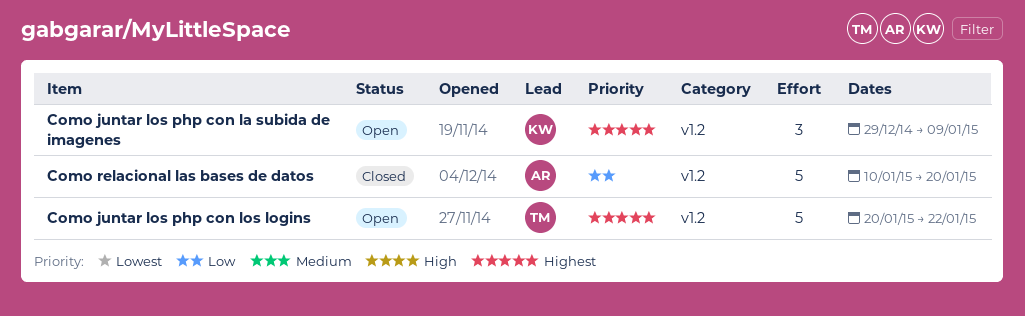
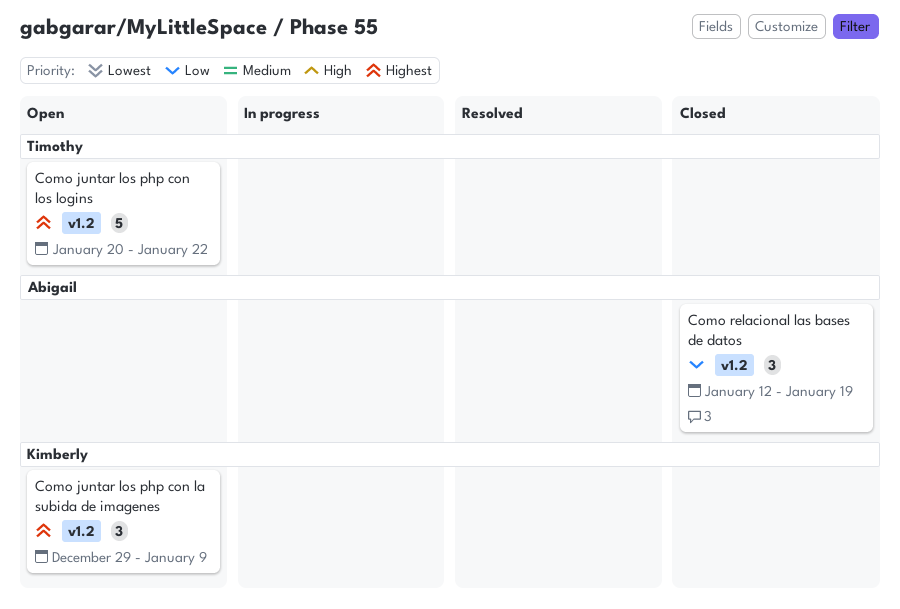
Como relacional las bases de datos, estimate: 5 -> 3
Como relacional las bases de datos, start: Jan 10 -> Jan 12
Como relacional las bases de datos, due: Jan 20 -> Jan 19

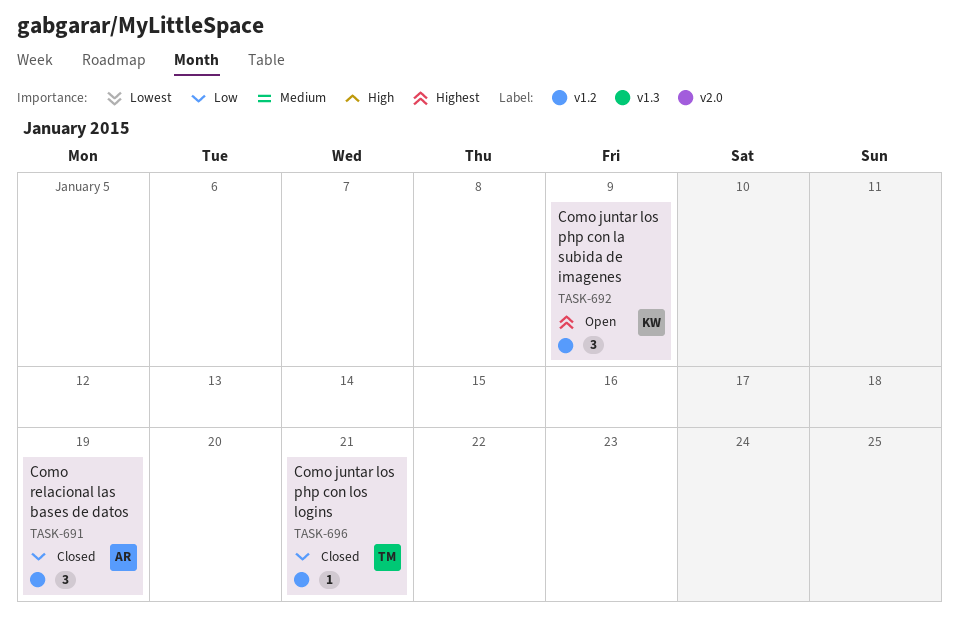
Como juntar los php con los logins, status: Open -> Closed
Como juntar los php con los logins, priority: Highest -> Low
Como juntar los php con los logins, estimate: 5 -> 1
Como juntar los php con los logins, due: Jan 22 -> Jan 21

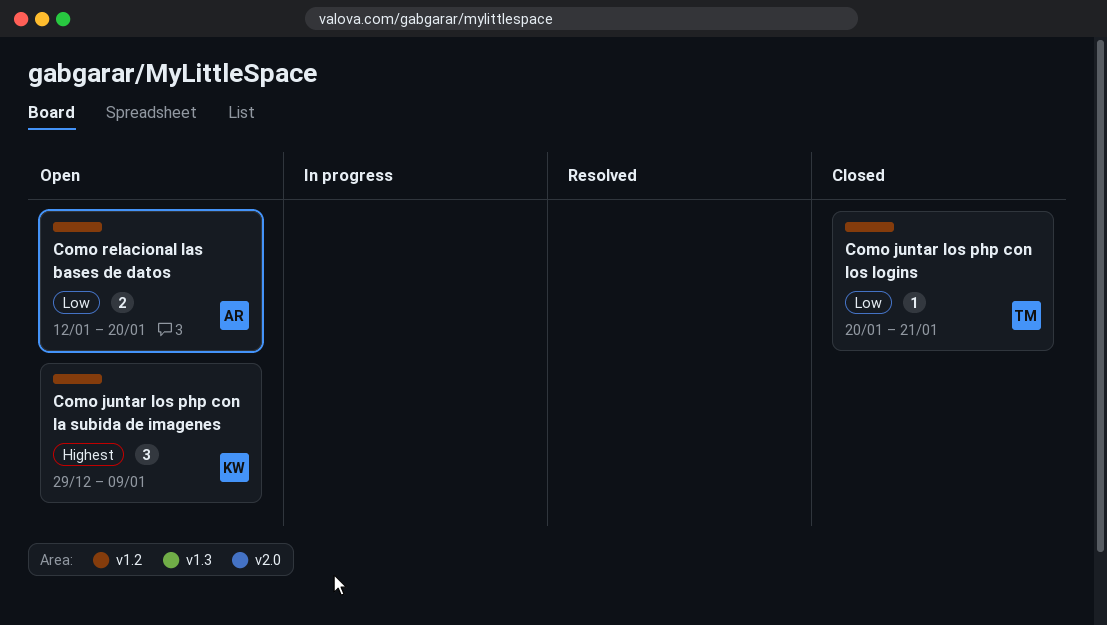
Como relacional las bases de datos, status: Closed -> Open
Como relacional las bases de datos, estimate: 3 -> 2
Como relacional las bases de datos, due: Jan 19 -> Jan 20

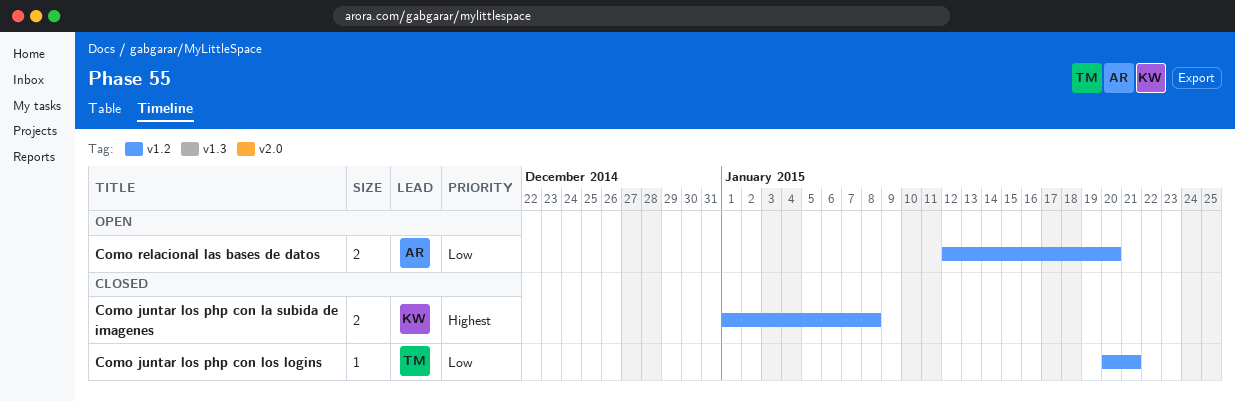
Como juntar los php con la subida de imagenes, status: Open -> Closed
Como juntar los php con la subida de imagenes, estimate: 3 -> 2
Como juntar los php con la subida de imagenes, start: Dec 29 -> Jan 1
Como juntar los php con la subida de imagenes, due: Jan 9 -> Jan 8

